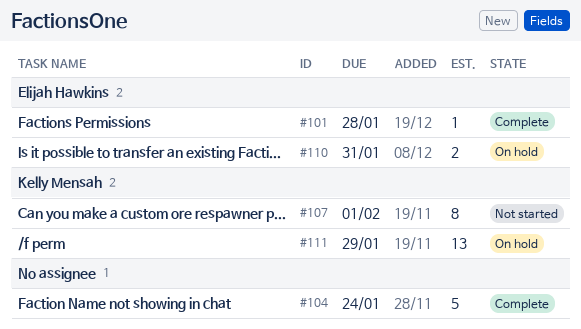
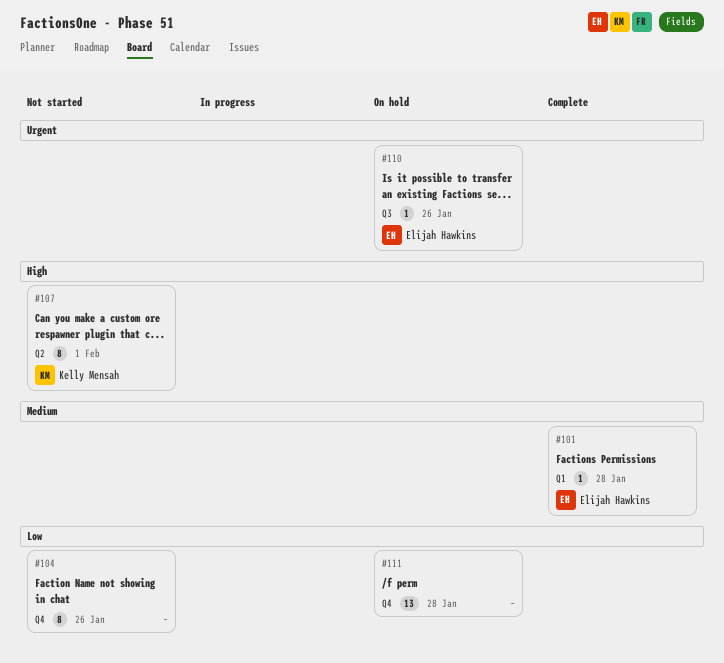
#104, status: Complete -> Not started
#104, estimate: 5 -> 8
#104, due: Jan 24 -> Jan 26
#110, estimate: 2 -> 1
#110, due: Jan 31 -> Jan 26
#111, owner: Kelly Mensah -> none
#111, due: Jan 29 -> Jan 28

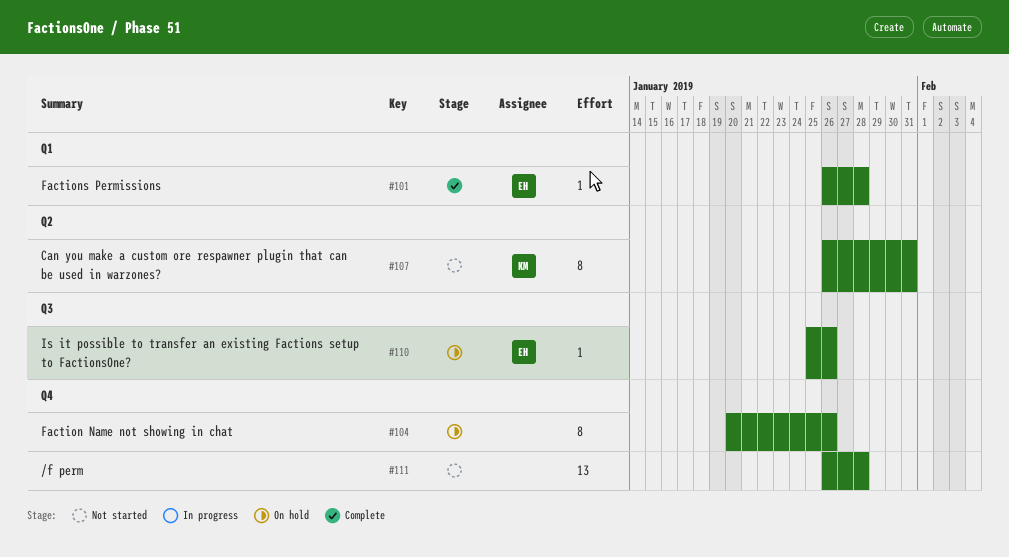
#104, status: Not started -> On hold
#107, due: Feb 1 -> Jan 31
#111, status: On hold -> Not started

